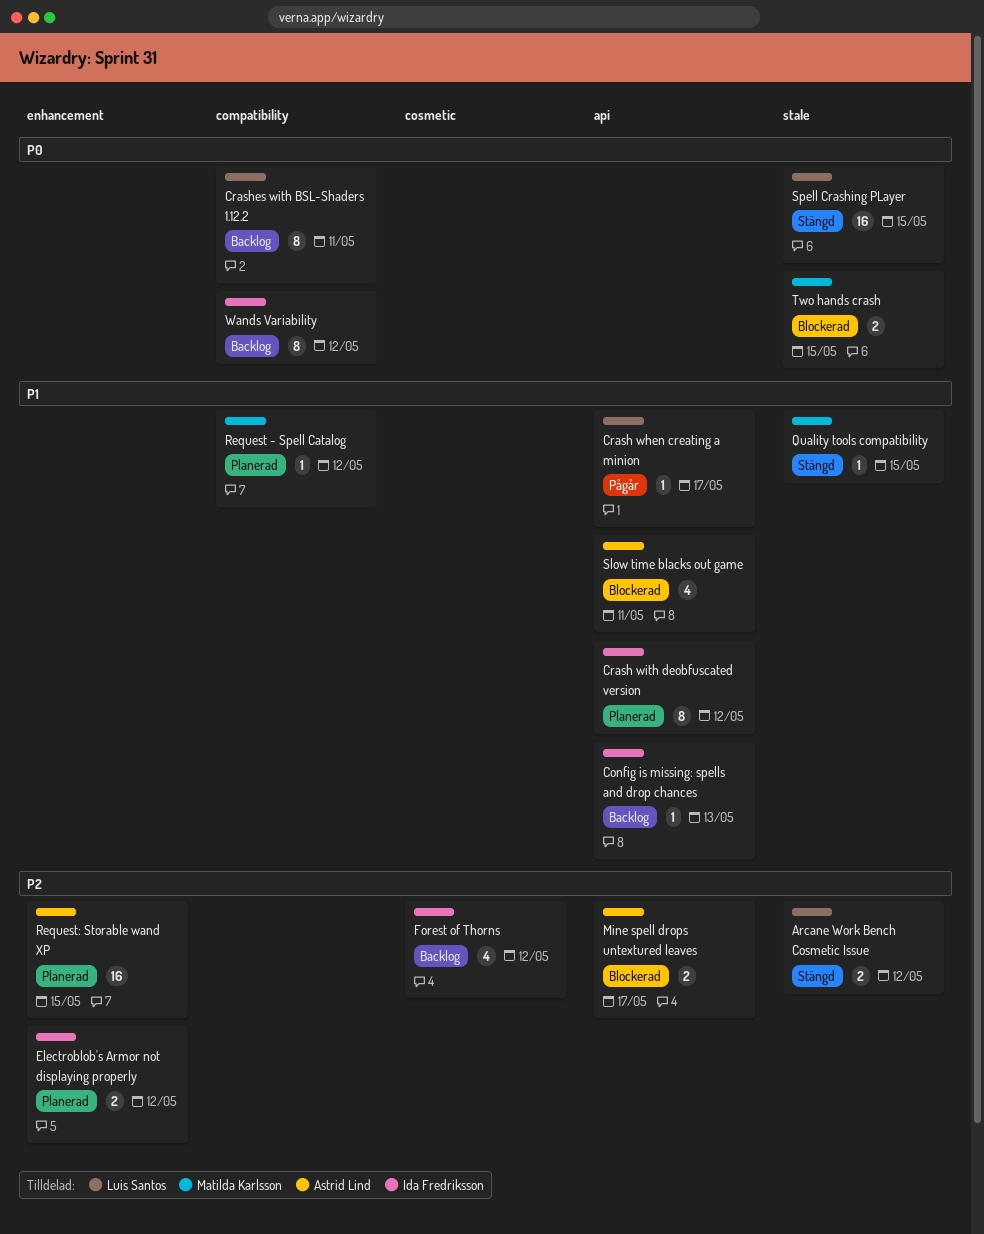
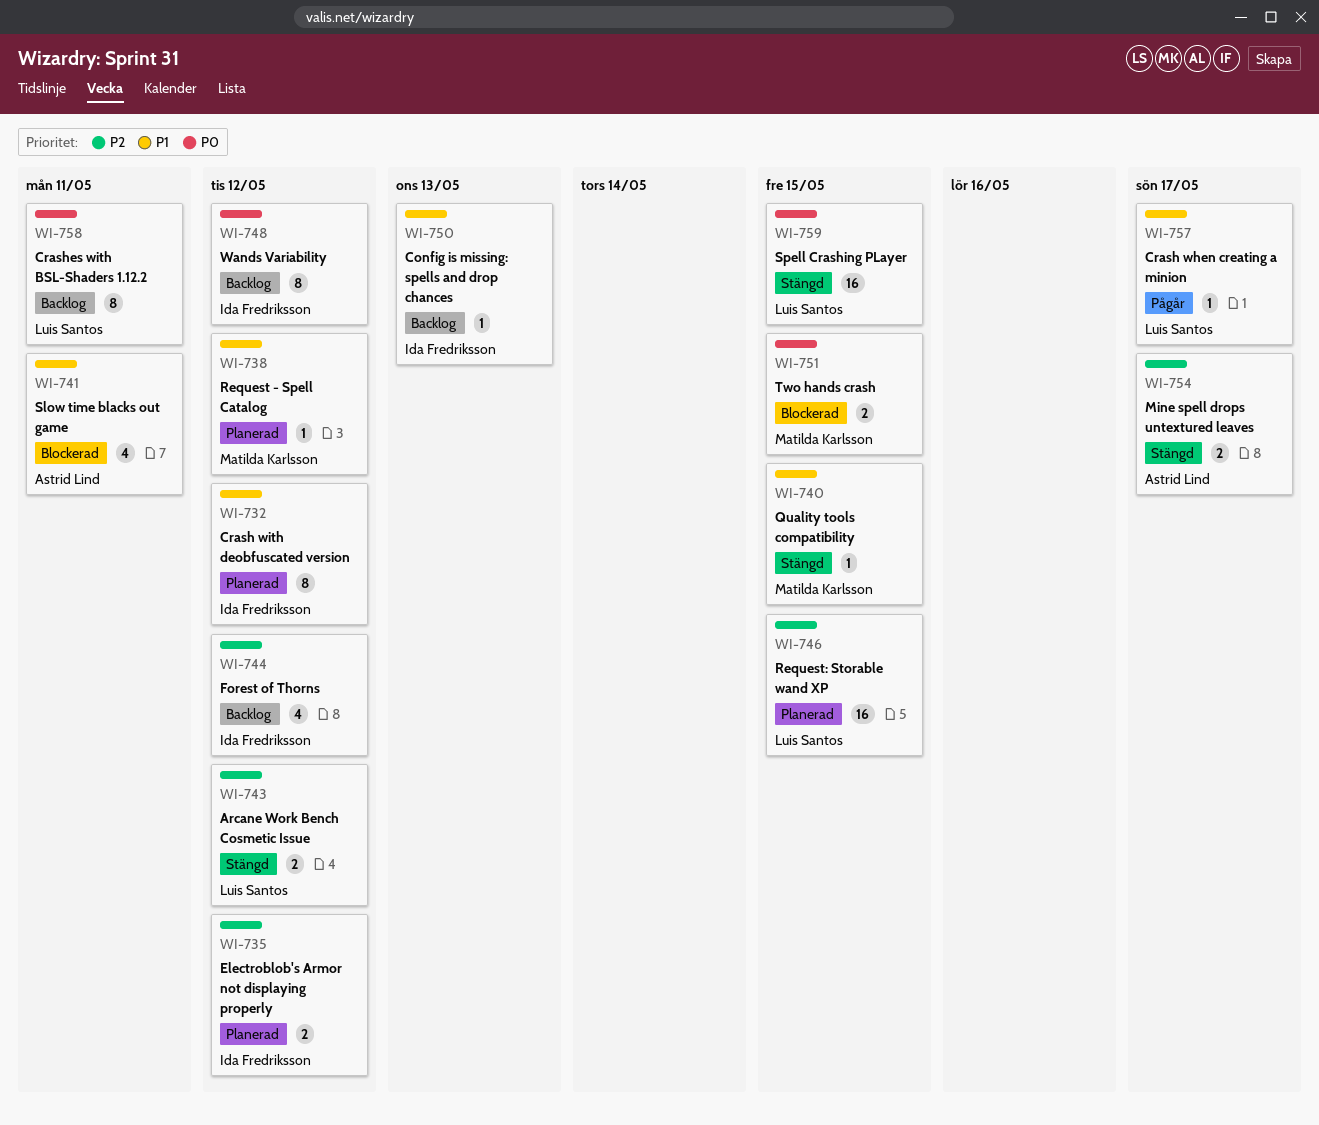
Mine spell drops untextured leaves, status: Blockerad -> Stängd
Request: Storable wand XP, owner: Astrid Lind -> Luis Santos

